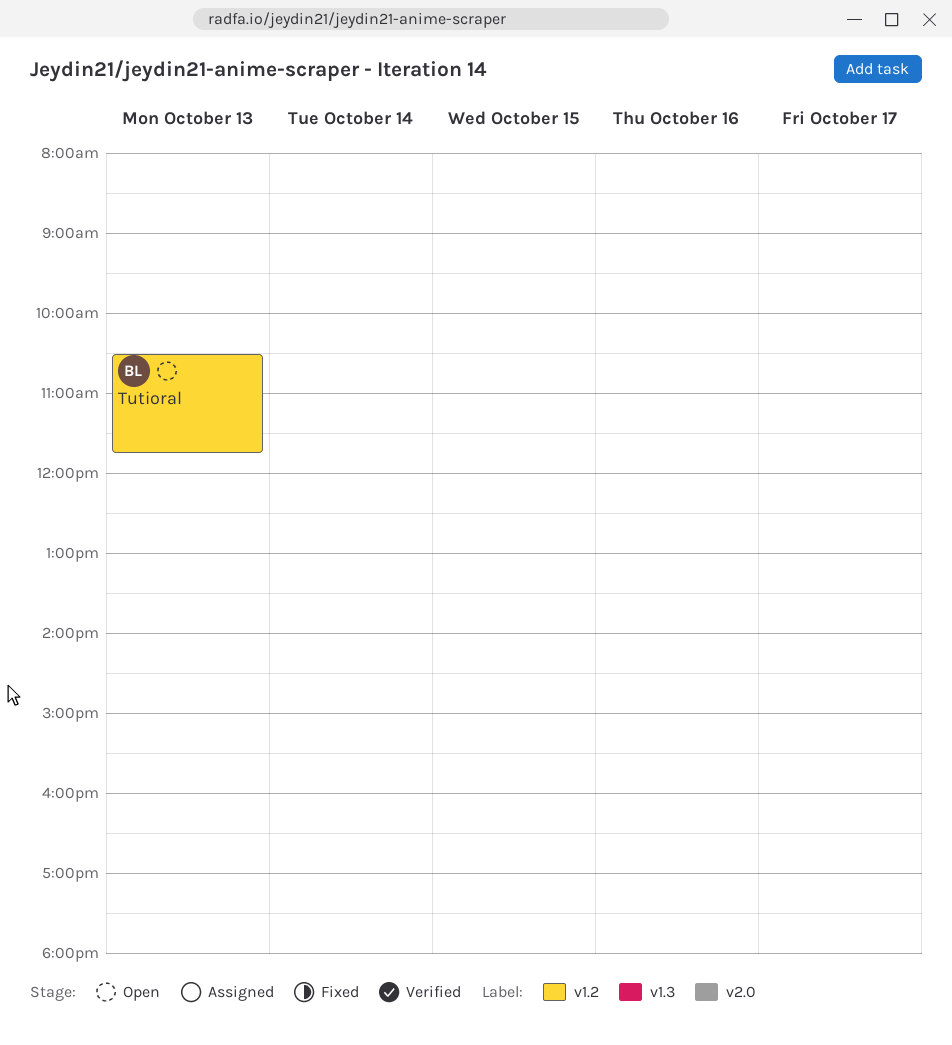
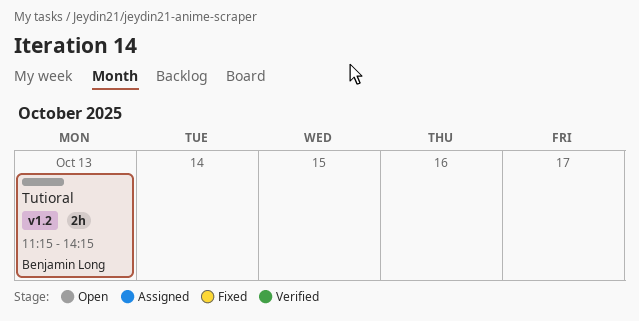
Tutioral, begins: 10:30 -> 11:15
Tutioral, ends: 11:45 -> 14:15

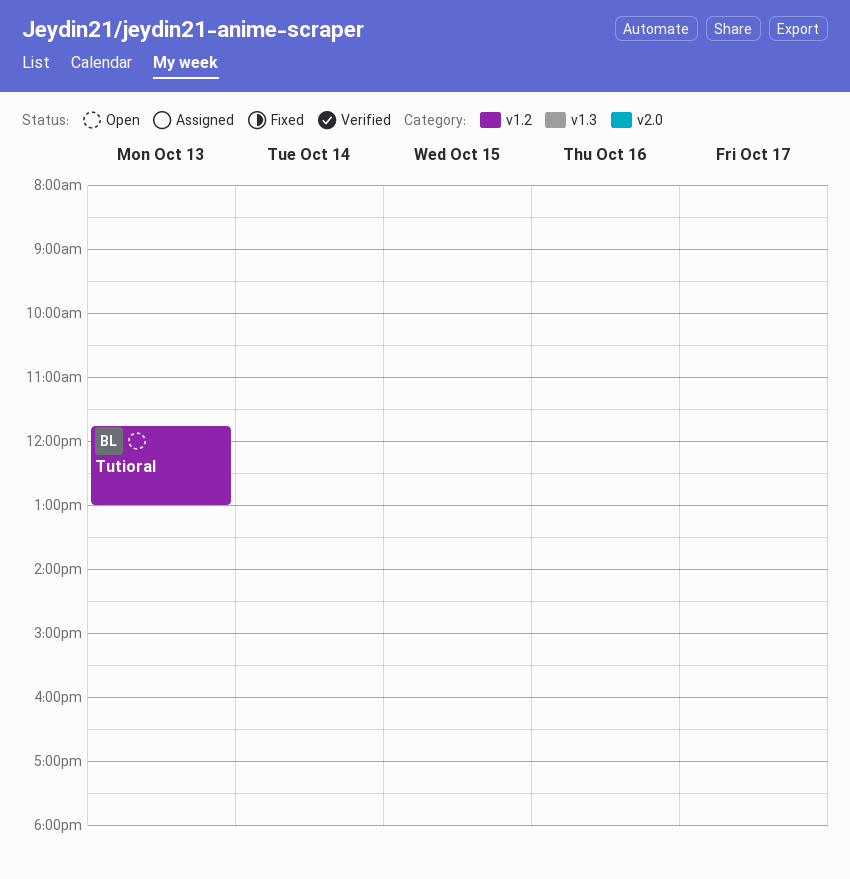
Tutioral, begins: 11:15 -> 11:45
Tutioral, ends: 14:15 -> 13:00

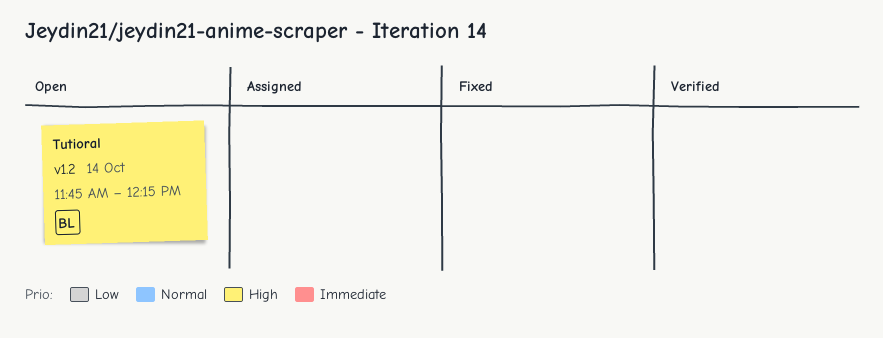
Tutioral, day: Oct 13 -> Oct 14
Tutioral, ends: 13:00 -> 12:15

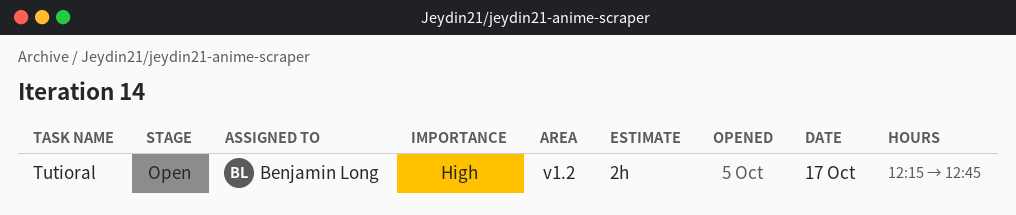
Tutioral, day: Oct 14 -> Oct 17
Tutioral, begins: 11:45 -> 12:15
Tutioral, ends: 12:15 -> 12:45

